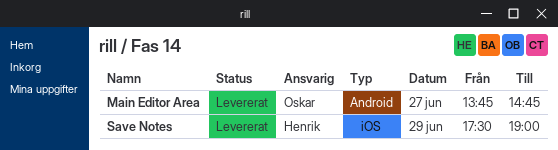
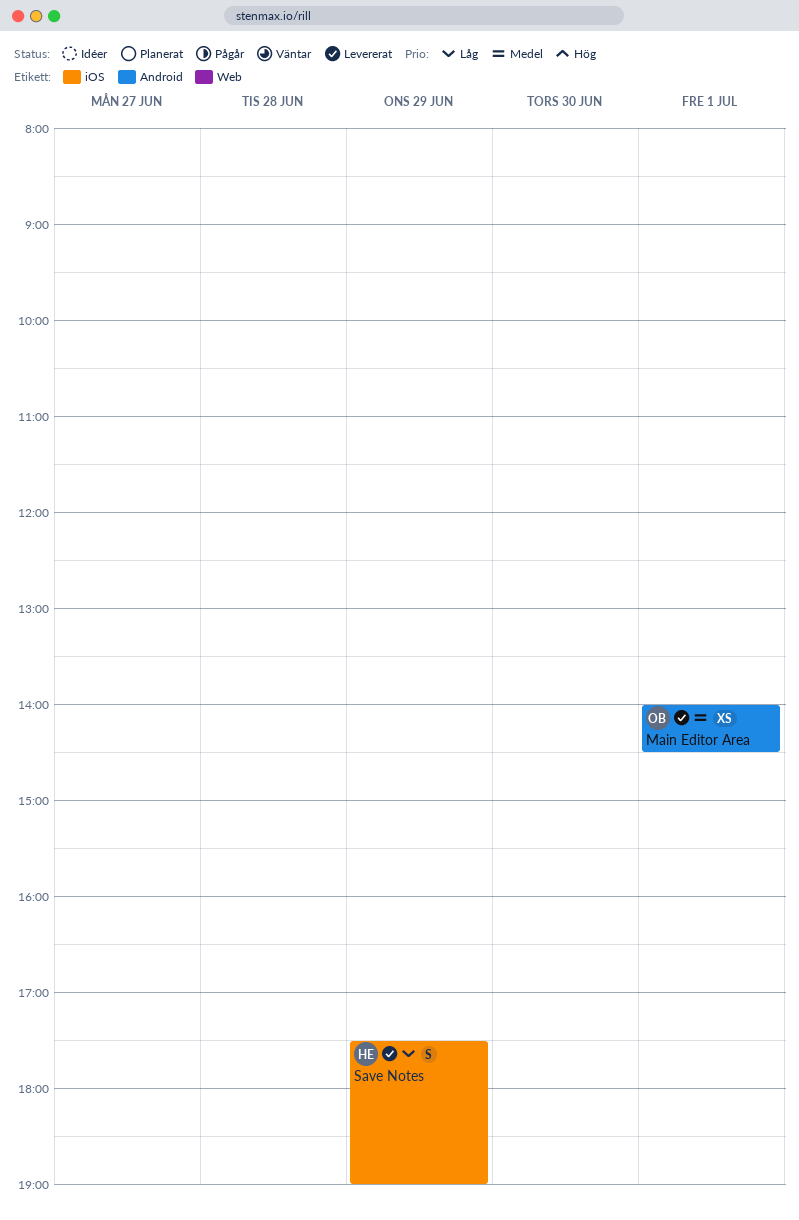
Main Editor Area, day: Jun 27 -> Jul 1
Main Editor Area, begins: 13:45 -> 14:00
Main Editor Area, ends: 14:45 -> 14:30

